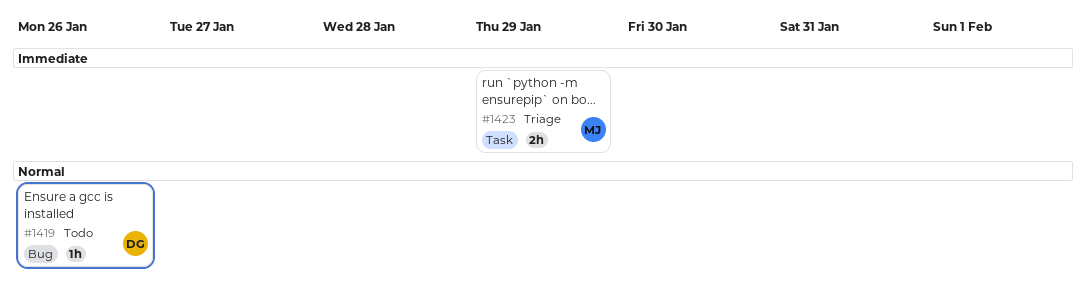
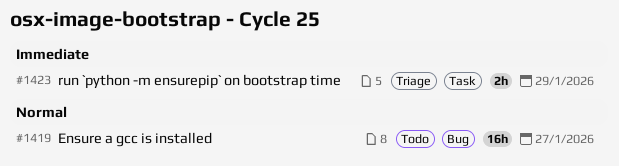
#1419, estimate: 1h -> 16h
#1419, due: Jan 26 -> Jan 27

